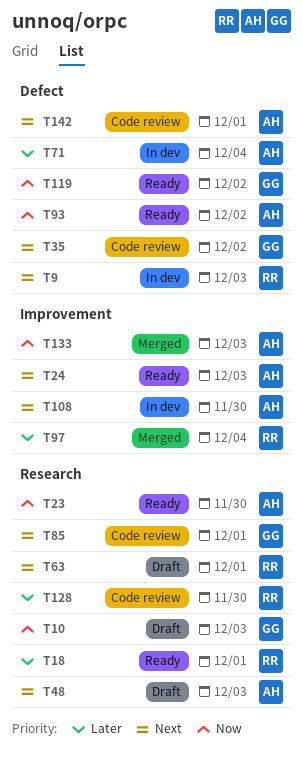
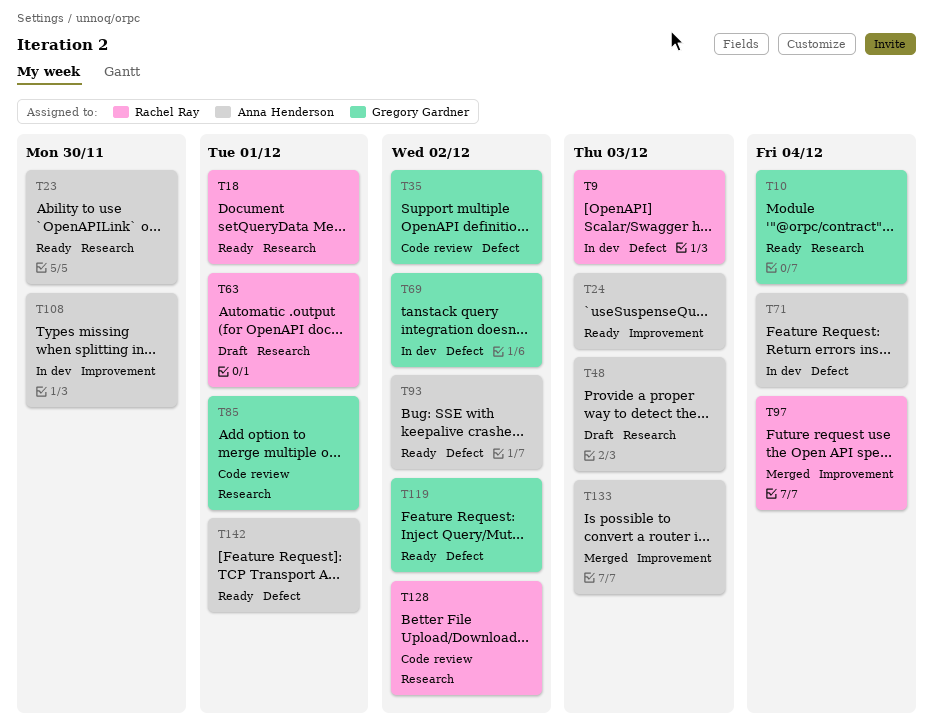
T10, status: Draft -> Ready
T10, due: Dec 3 -> Dec 4
T69: none -> present
T128, due: Nov 30 -> Dec 2
T142, status: Code review -> Ready

